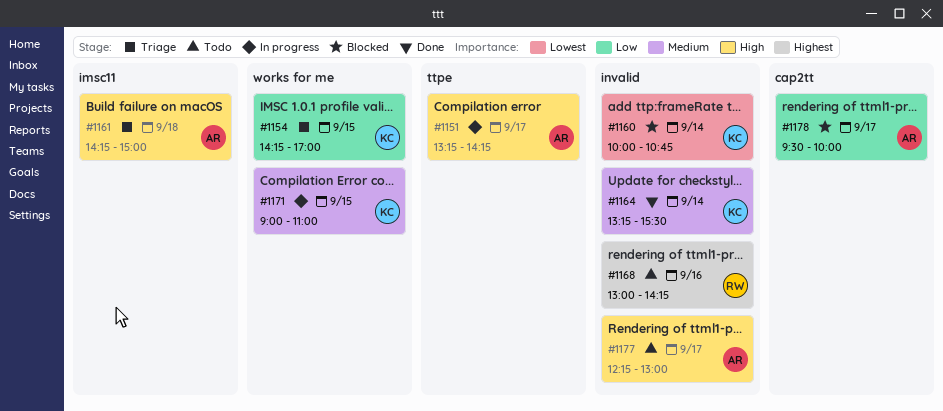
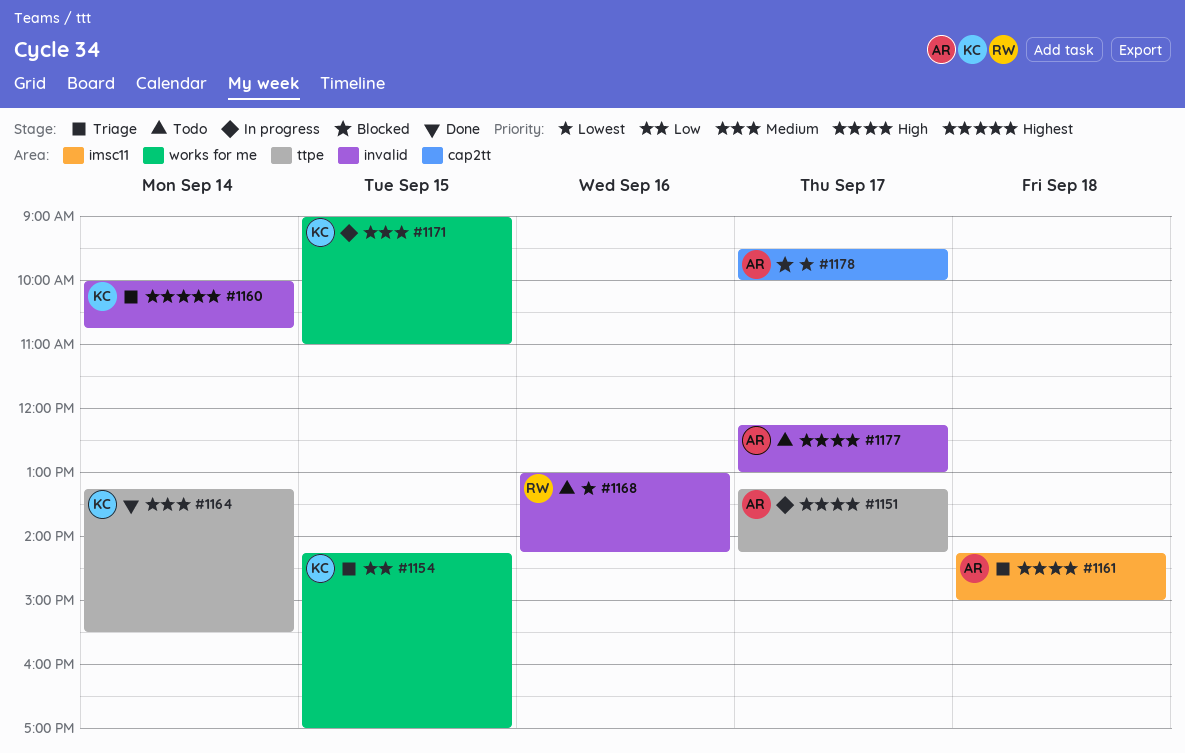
#1160, status: Blocked -> Triage
#1160, priority: Lowest -> Highest
#1164, label: invalid -> ttpe
#1168, priority: Highest -> Lowest
#1178, priority: Low -> Lowest

